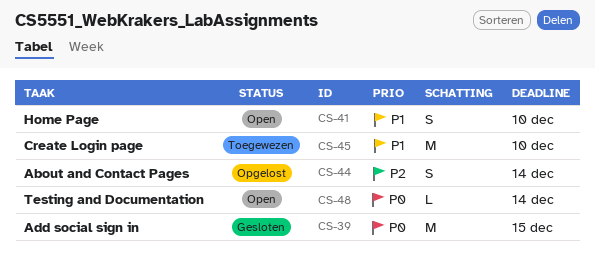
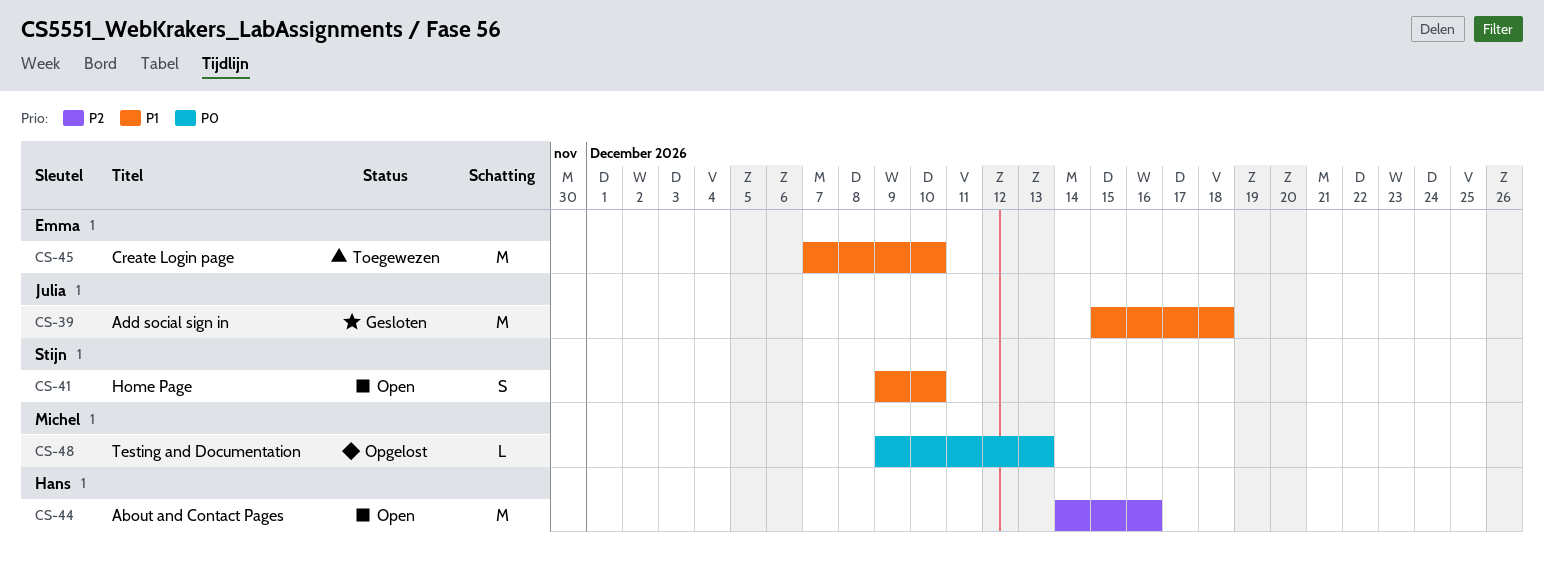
CS-39, priority: P0 -> P1
CS-39, due: Dec 15 -> Dec 18
CS-44, status: Opgelost -> Open
CS-44, estimate: S -> M
CS-44, due: Dec 14 -> Dec 16
CS-48, status: Open -> Opgelost
CS-48, due: Dec 14 -> Dec 13

